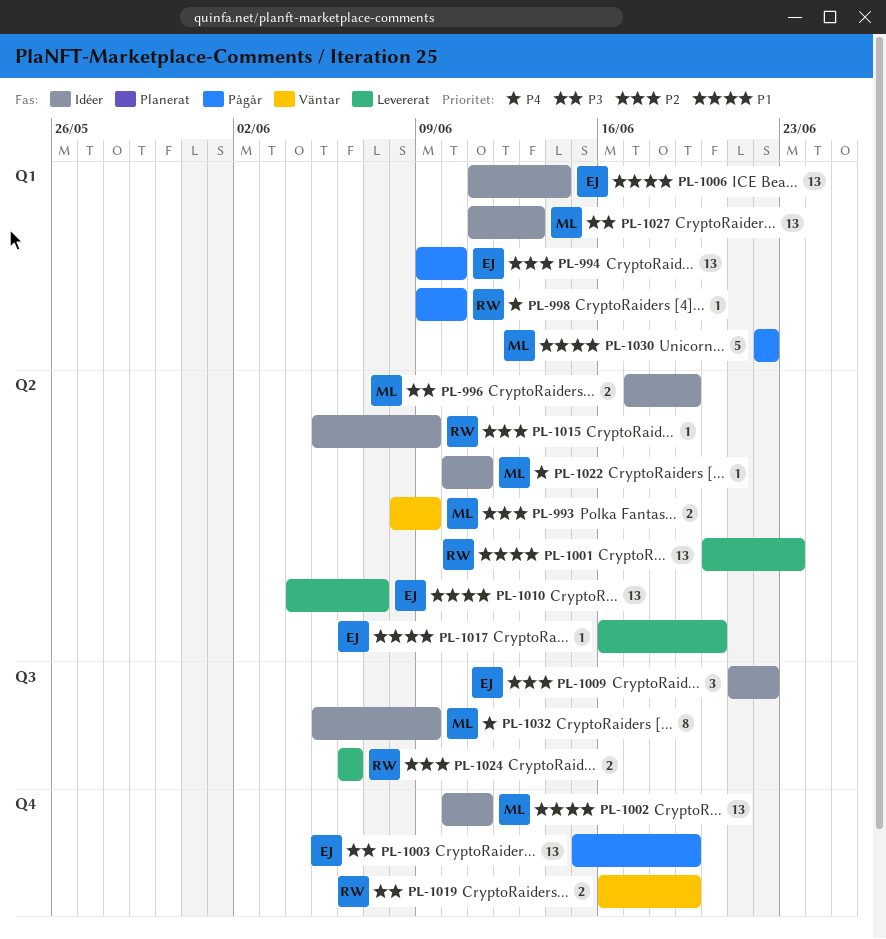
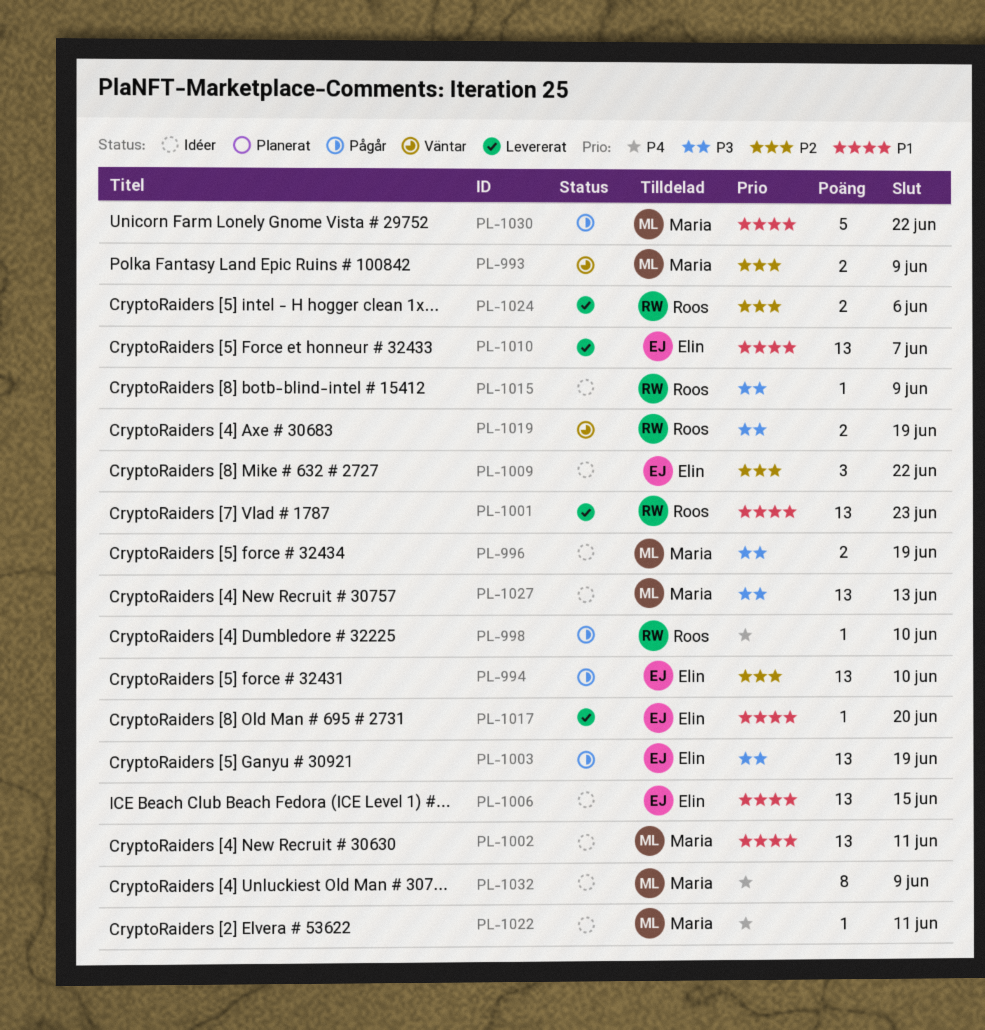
PL-1006, due: Jun 14 -> Jun 15
PL-1015, priority: P2 -> P3

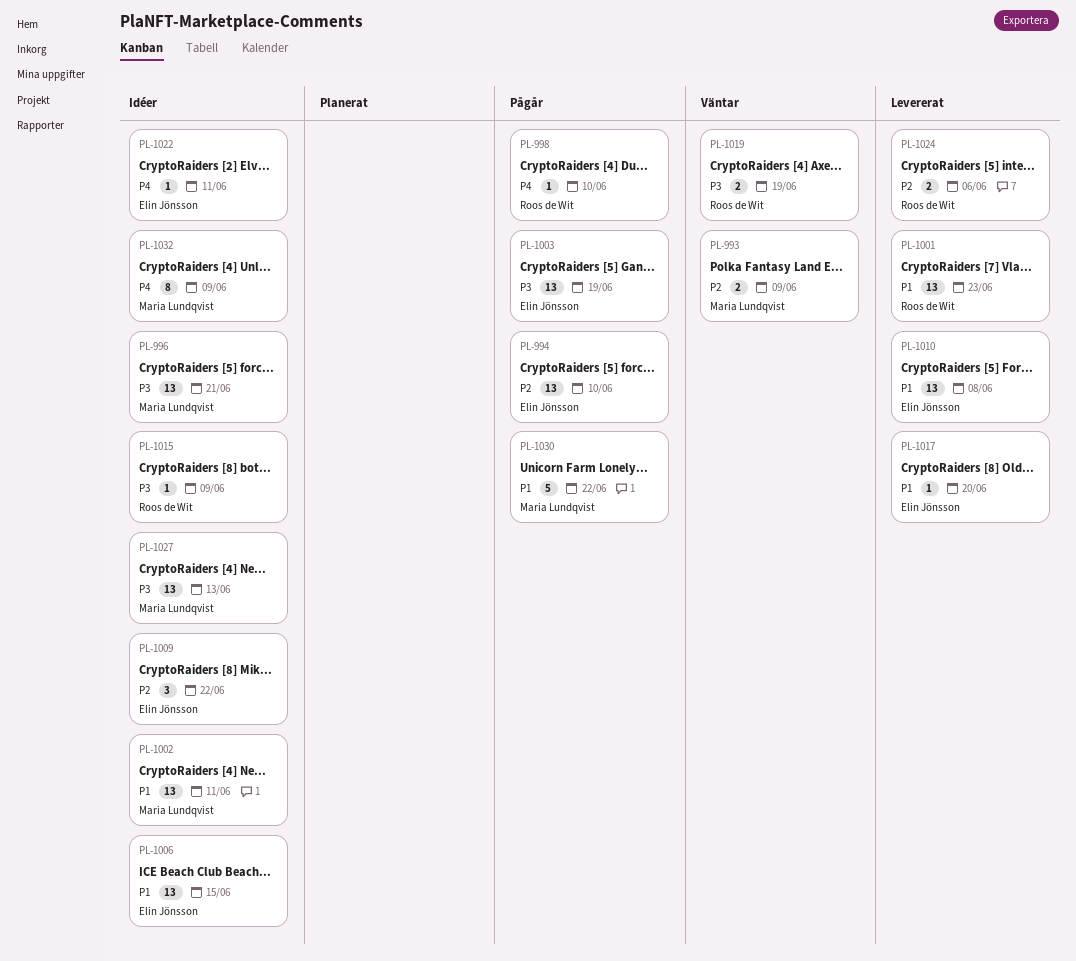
PL-996, estimate: 2 -> 13
PL-996, due: Jun 19 -> Jun 21
PL-1010, due: Jun 7 -> Jun 8
PL-1022, owner: Maria Lundqvist -> Elin Jönsson

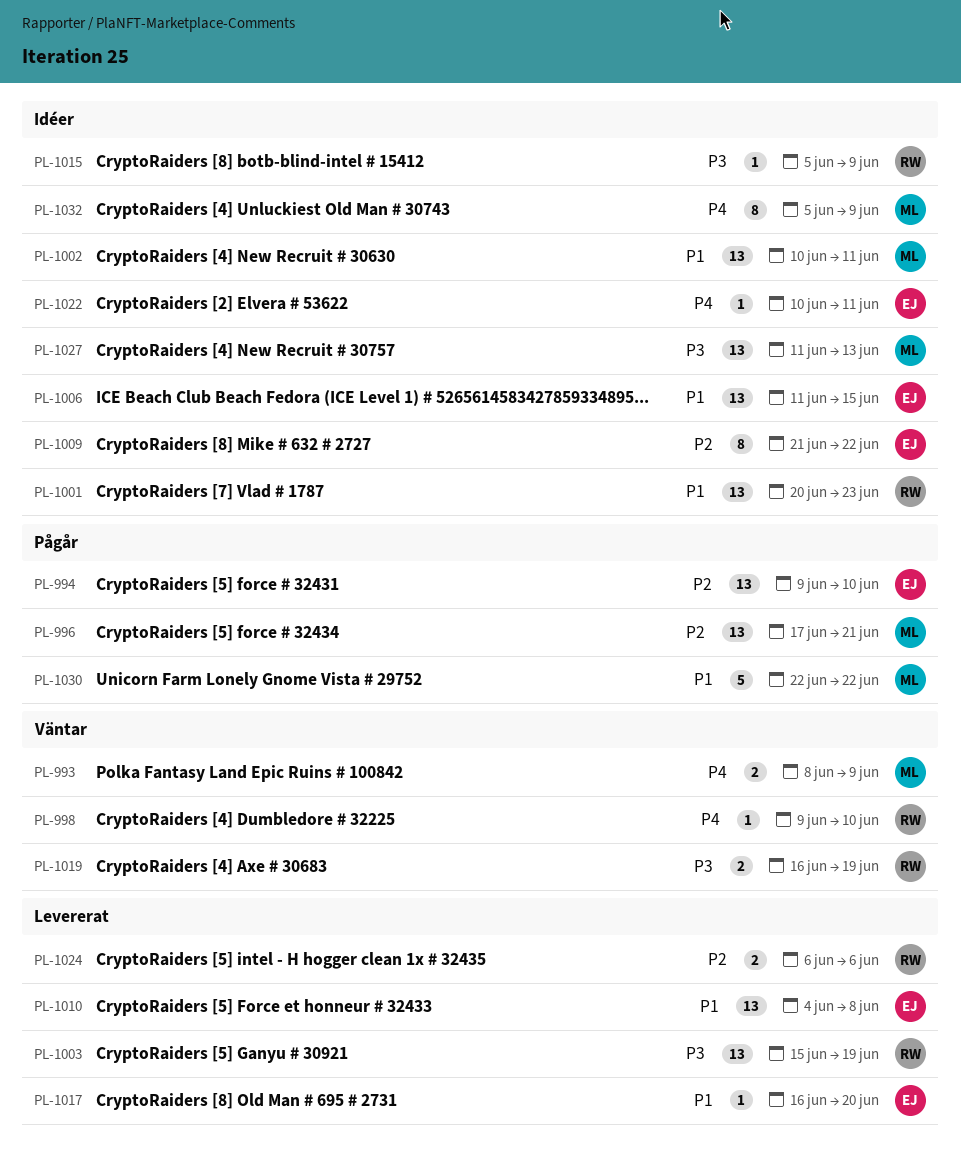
PL-993, priority: P2 -> P4
PL-996, status: Idéer -> Pågår
PL-996, priority: P3 -> P2
PL-998, status: Pågår -> Väntar
PL-1001, status: Levererat -> Idéer
PL-1003, status: Pågår -> Levererat
PL-1003, owner: Elin Jönsson -> Roos de Wit
PL-1009, estimate: 3 -> 8

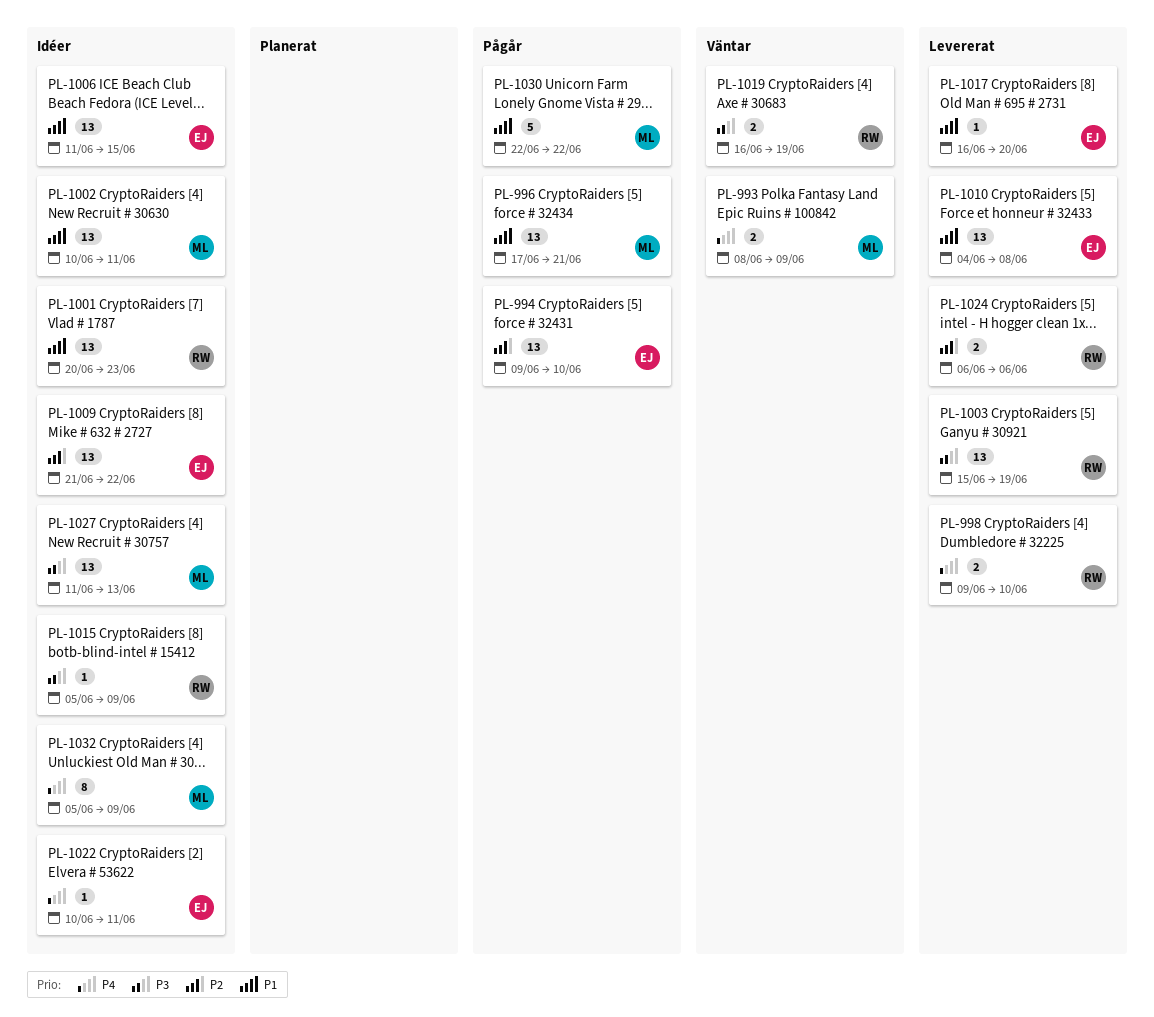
PL-996, priority: P2 -> P1
PL-998, status: Väntar -> Levererat
PL-998, estimate: 1 -> 2
PL-1009, estimate: 8 -> 13

